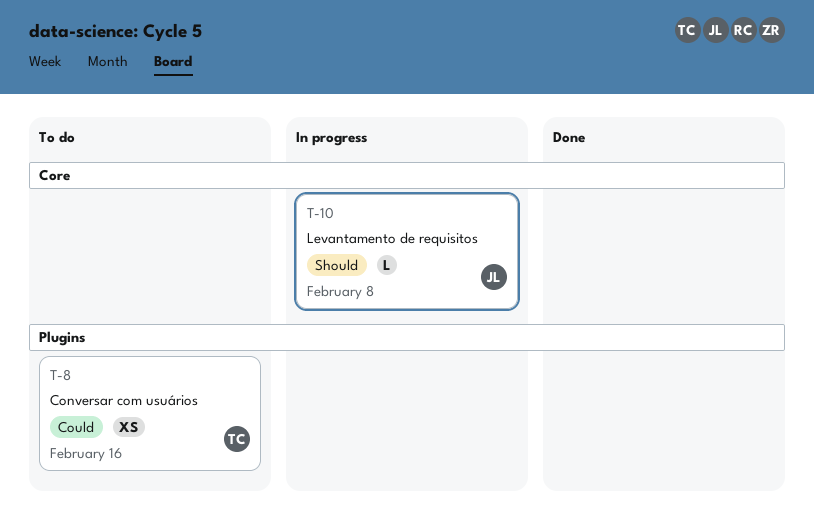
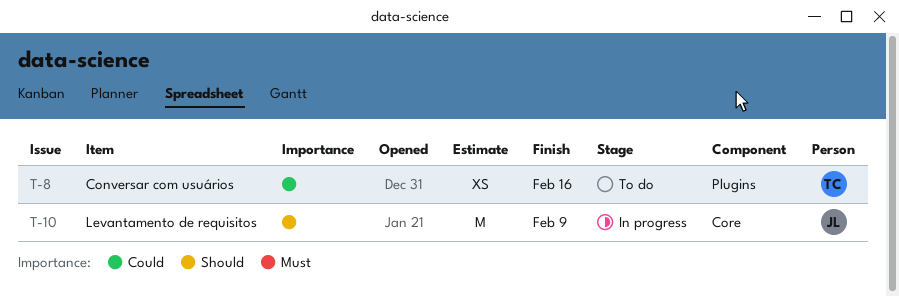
T-10, estimate: L -> M
T-10, due: Feb 8 -> Feb 9

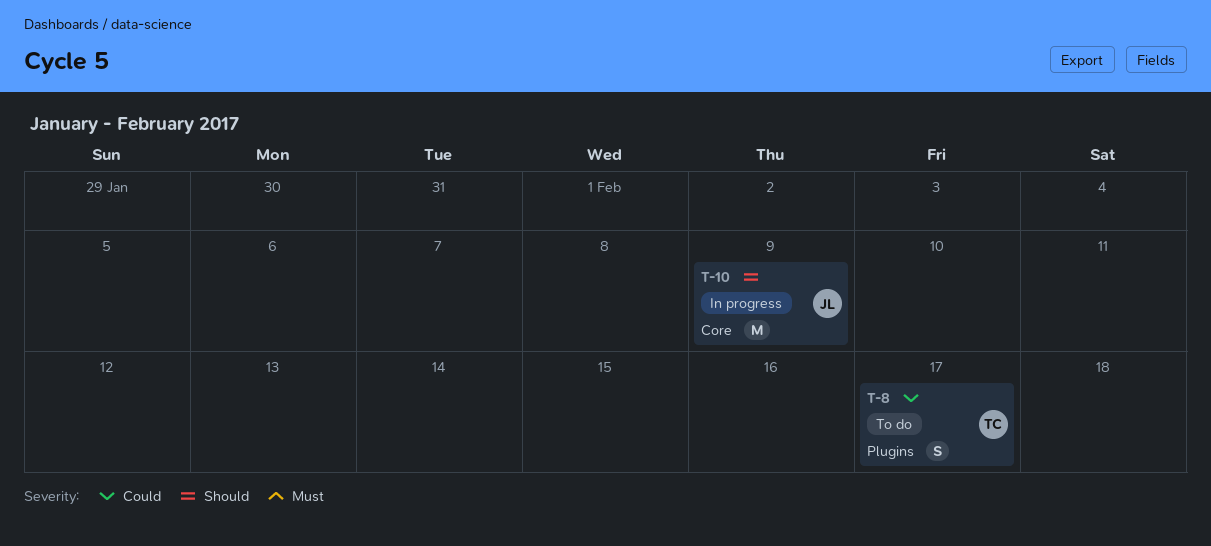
T-8, estimate: XS -> S
T-8, due: Feb 16 -> Feb 17

